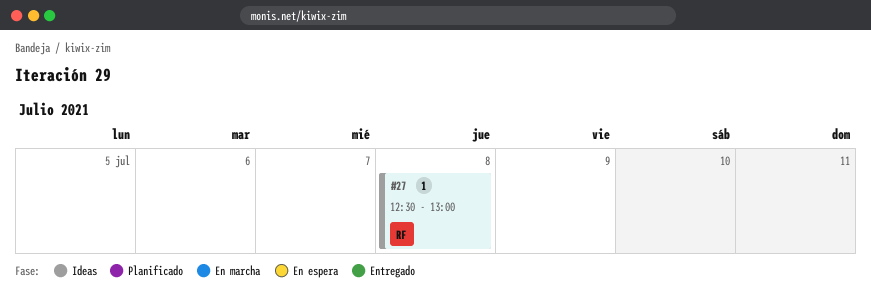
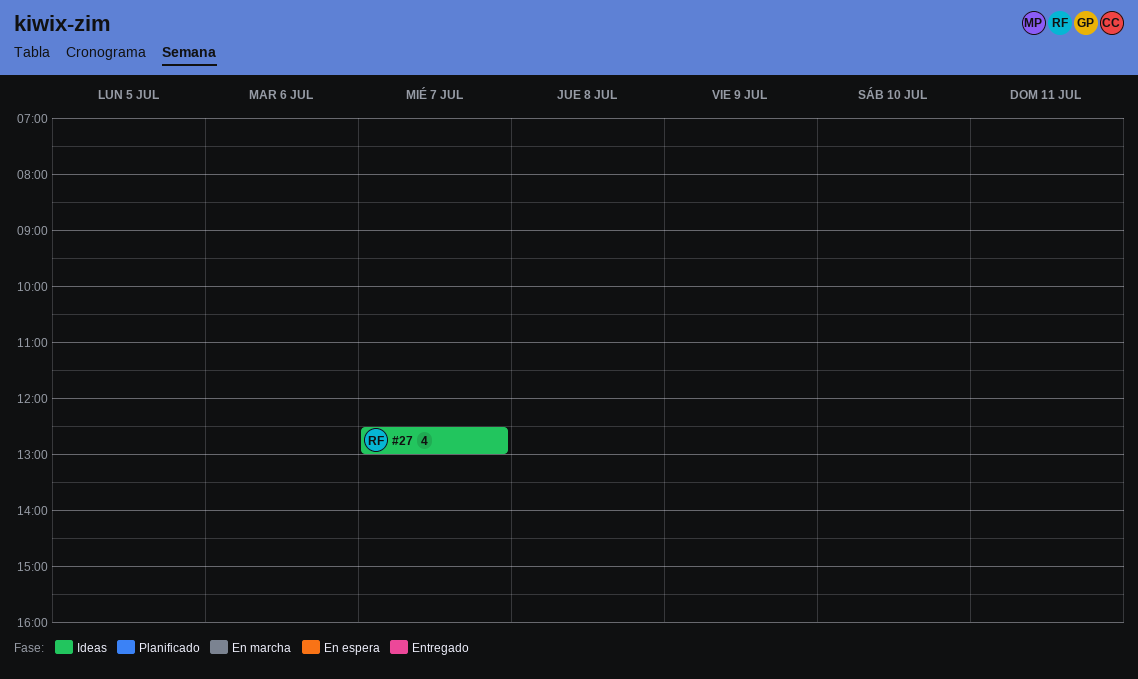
#27, estimate: 1 -> 4
#27, day: Jul 8 -> Jul 7

